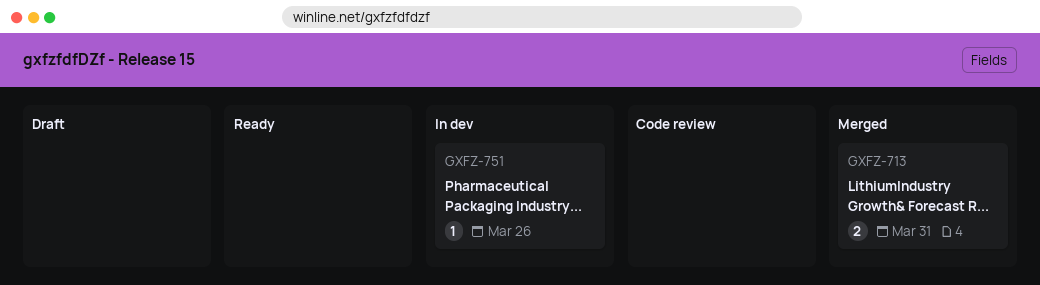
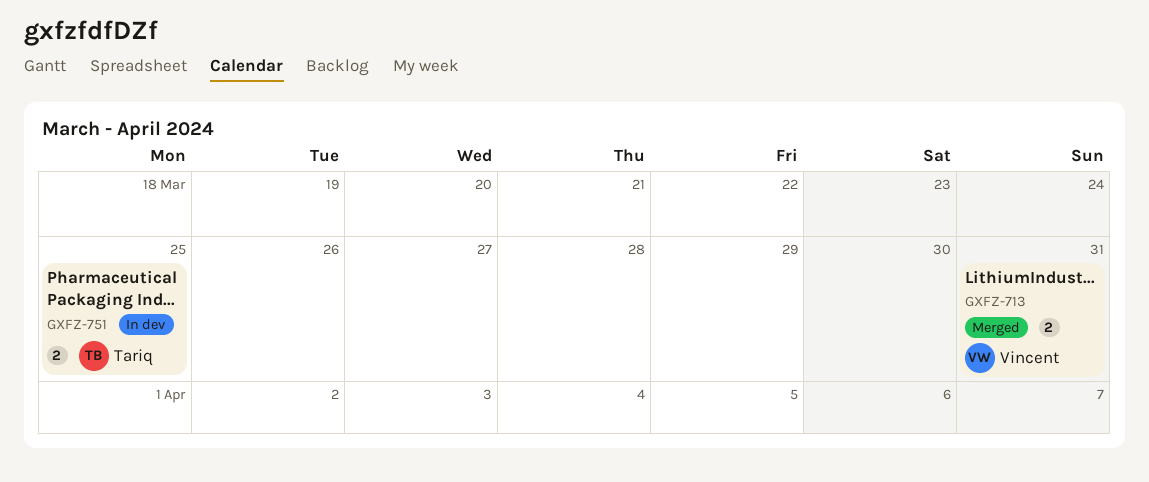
GXFZ-751, estimate: 1 -> 2
GXFZ-751, due: Mar 26 -> Mar 25

